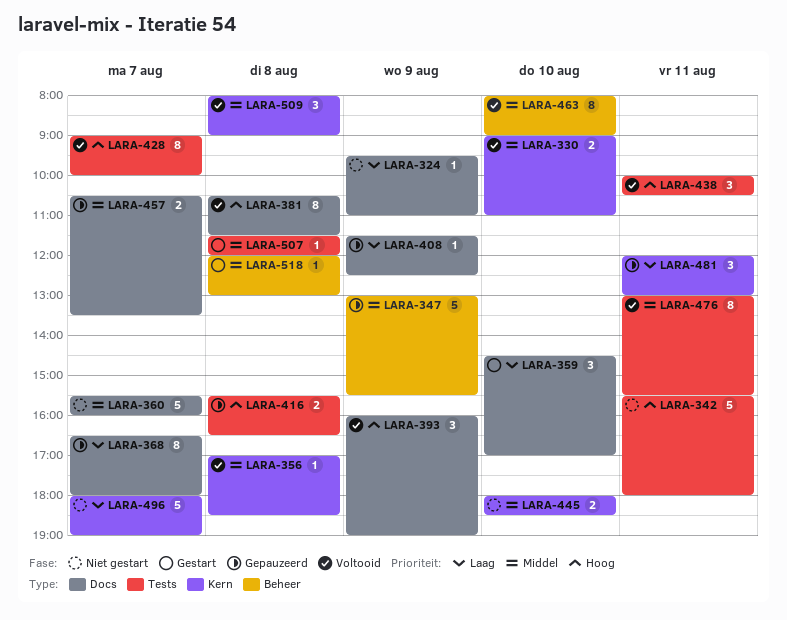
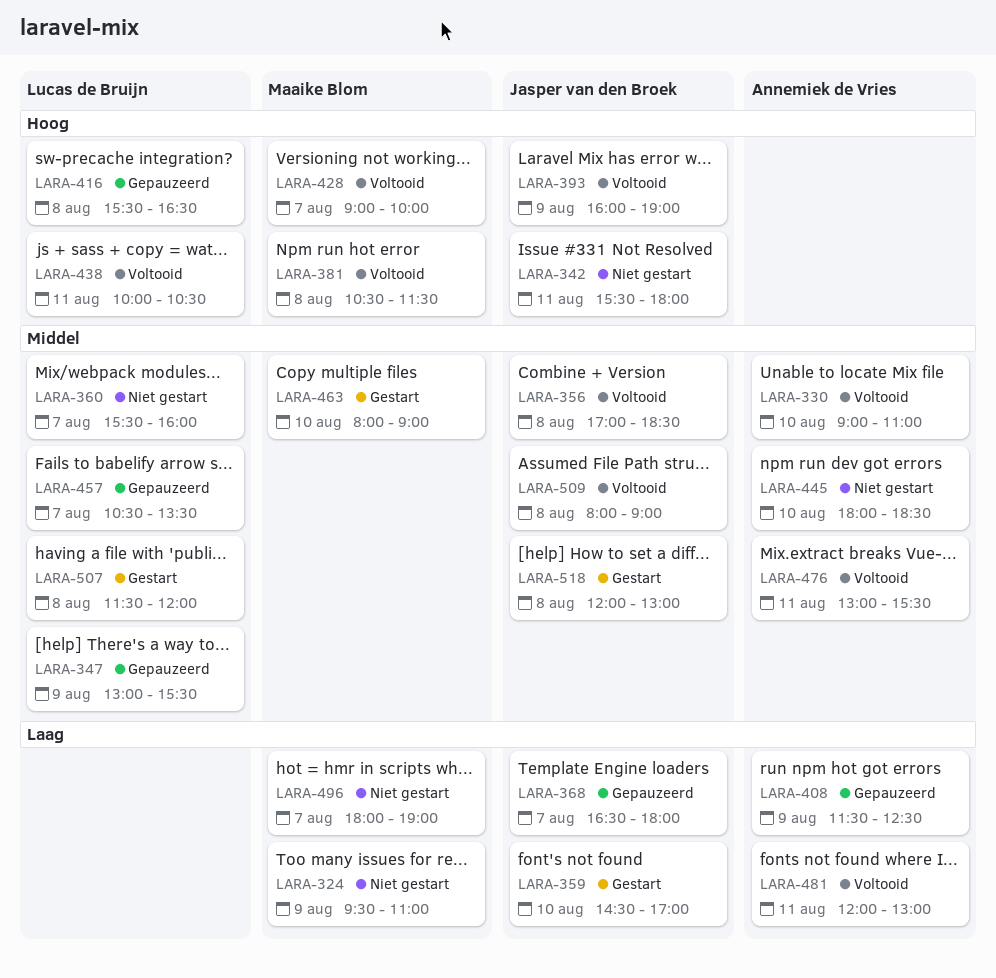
LARA-463, status: Voltooid -> Gestart
LARA-481, status: Gepauzeerd -> Voltooid

